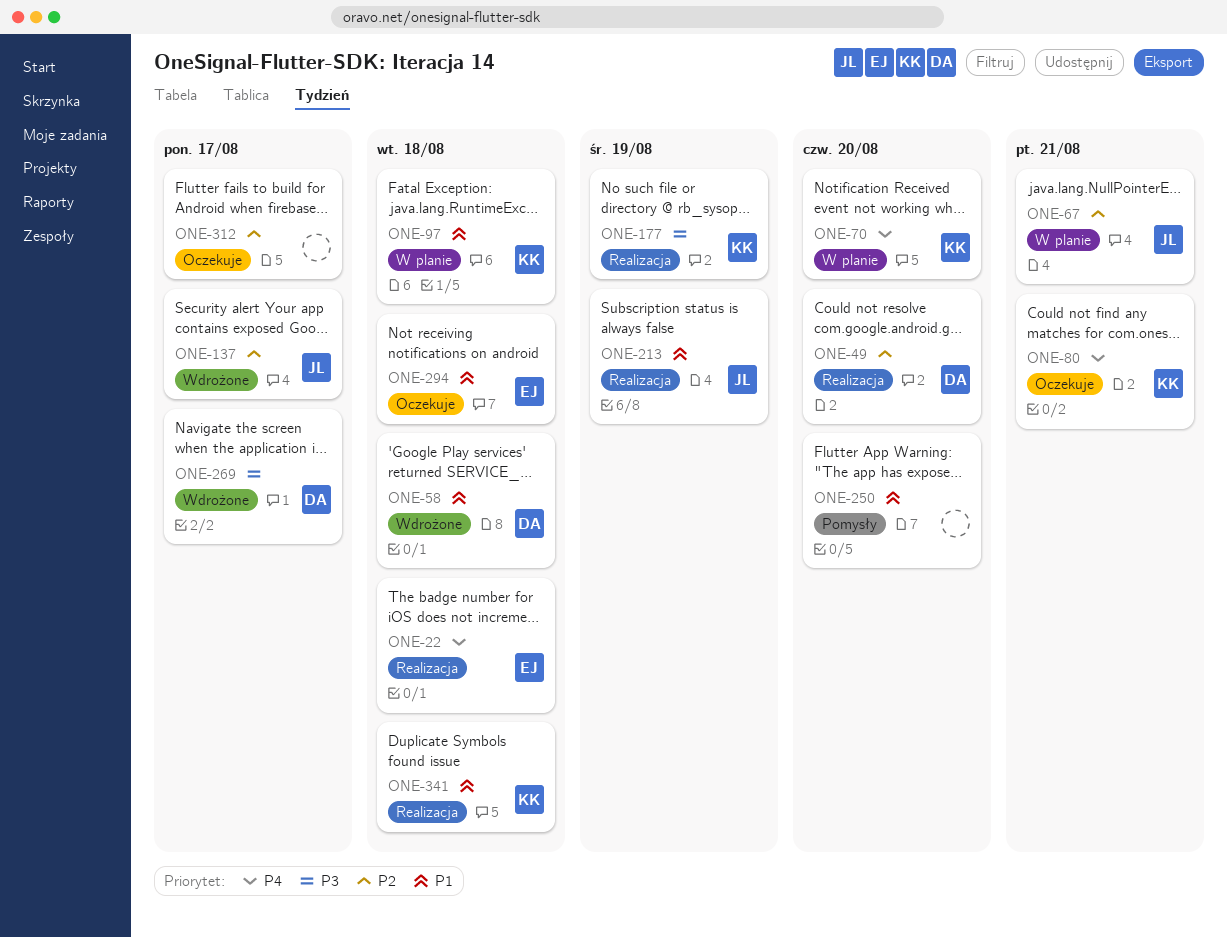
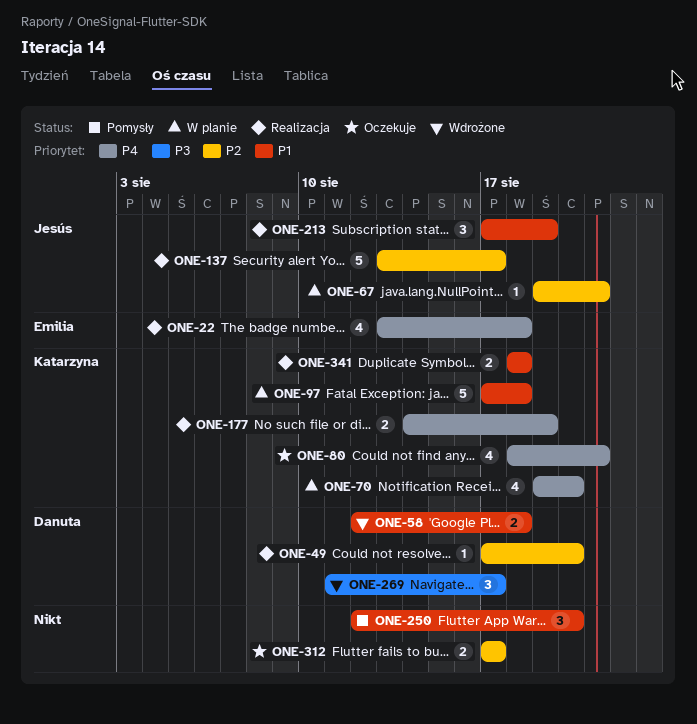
ONE-137, status: Wdrożone -> Realizacja
ONE-177, priority: P3 -> P4
ONE-294: present -> none

